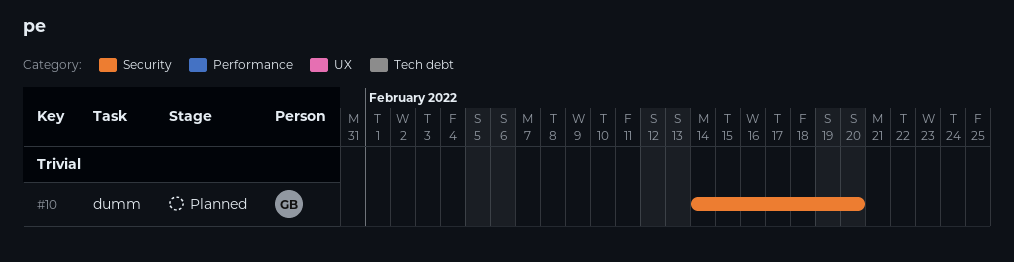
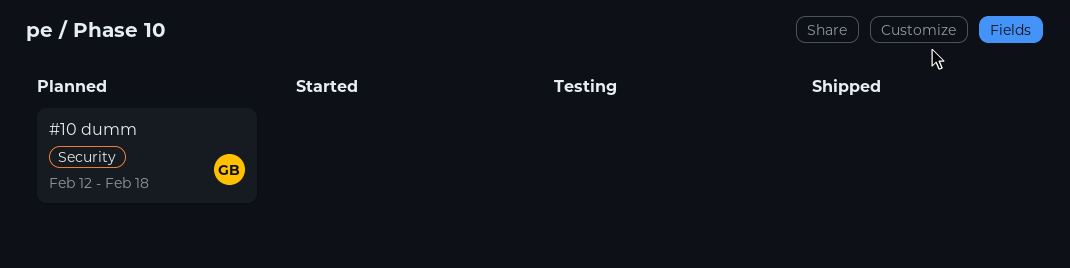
#10, start: Feb 14 -> Feb 12
#10, due: Feb 20 -> Feb 18

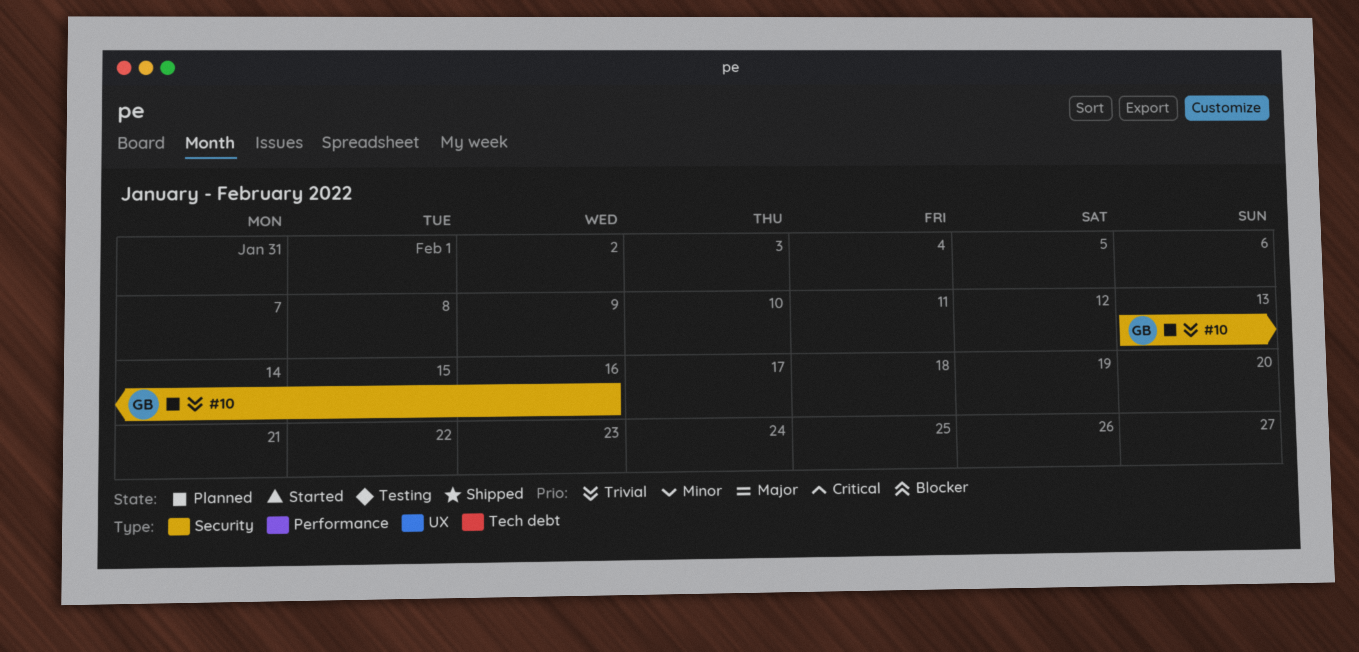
#10, start: Feb 12 -> Feb 13
#10, due: Feb 18 -> Feb 16

